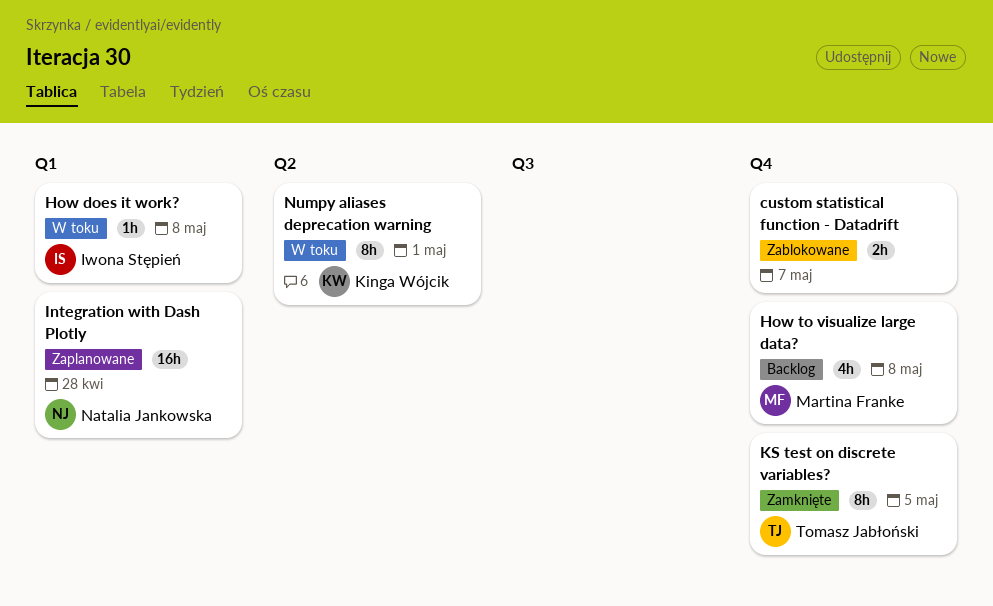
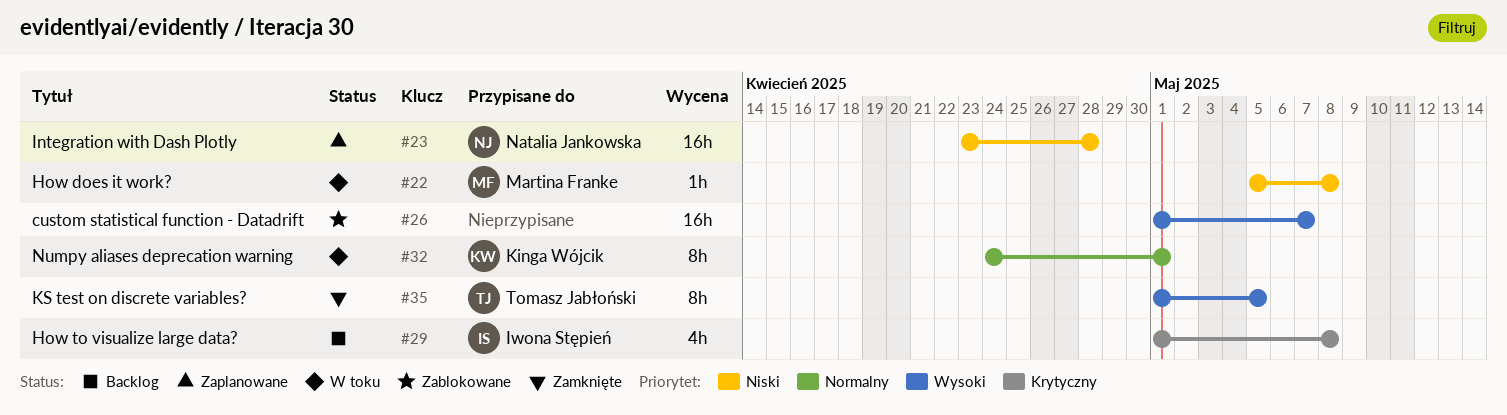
custom statistical function - Datadrift, estimate: 2h -> 16h
How does it work?, owner: Iwona Stępień -> Martina Franke
How to visualize large data?, owner: Martina Franke -> Iwona Stępień

